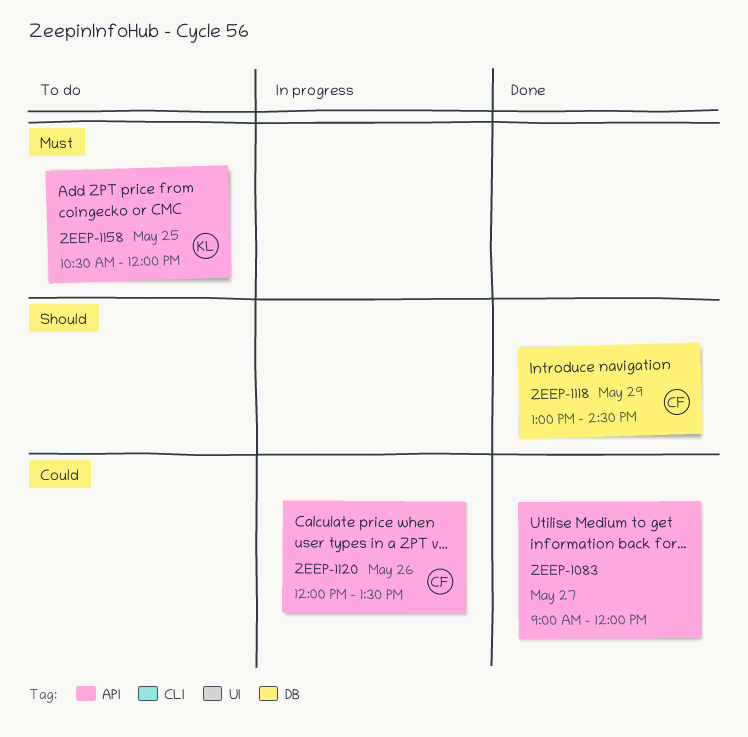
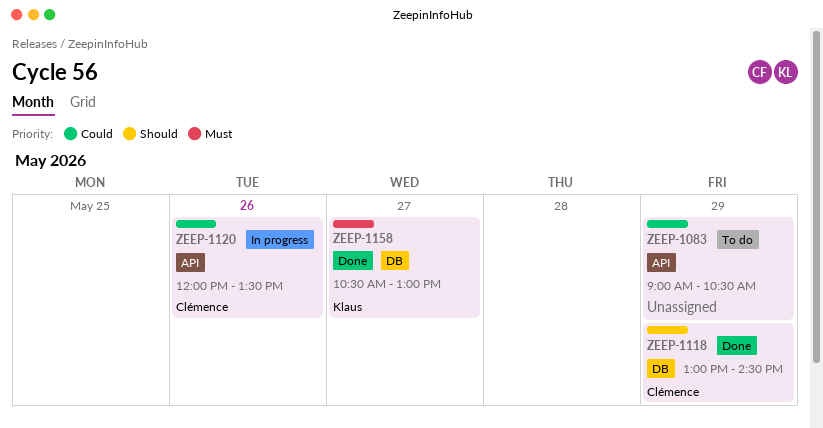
ZEEP-1083, status: Done -> To do
ZEEP-1083, day: May 27 -> May 29
ZEEP-1083, ends: 12:00 -> 10:30
ZEEP-1158, status: To do -> Done
ZEEP-1158, label: API -> DB
ZEEP-1158, day: May 25 -> May 27
ZEEP-1158, ends: 12:00 -> 13:00

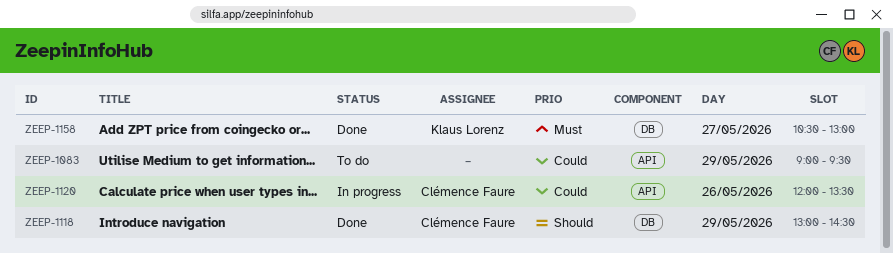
ZEEP-1083, ends: 10:30 -> 09:30

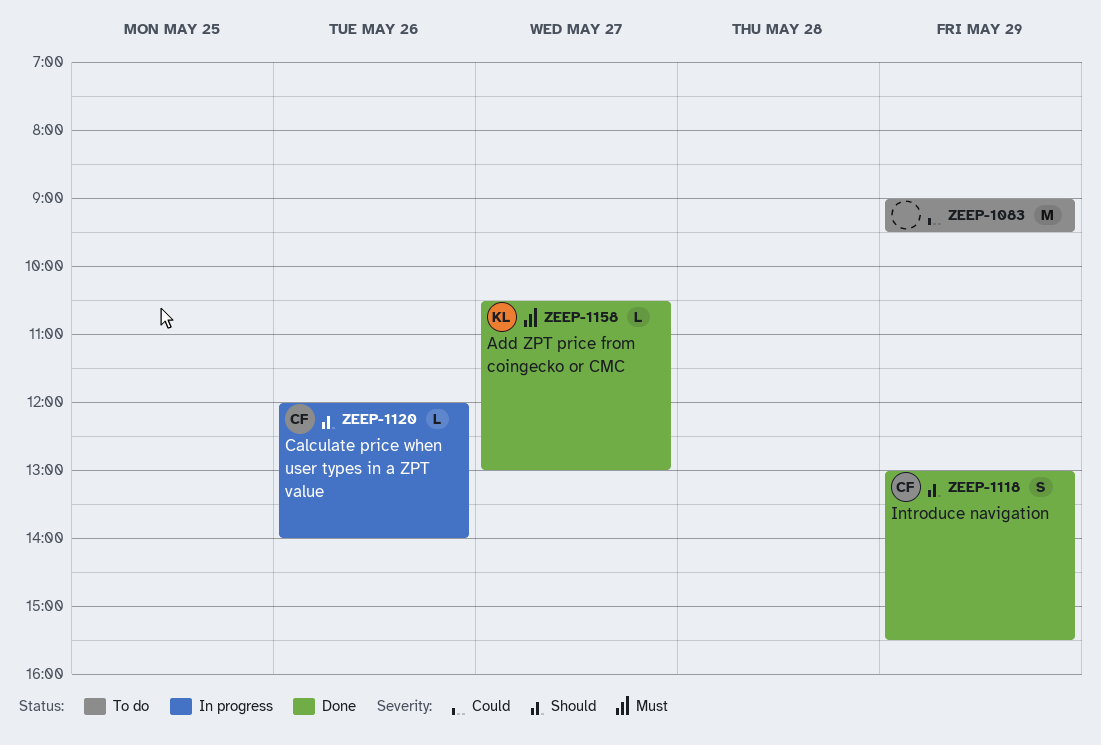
ZEEP-1118, ends: 14:30 -> 15:30
ZEEP-1120, priority: Could -> Should
ZEEP-1120, ends: 13:30 -> 14:00

